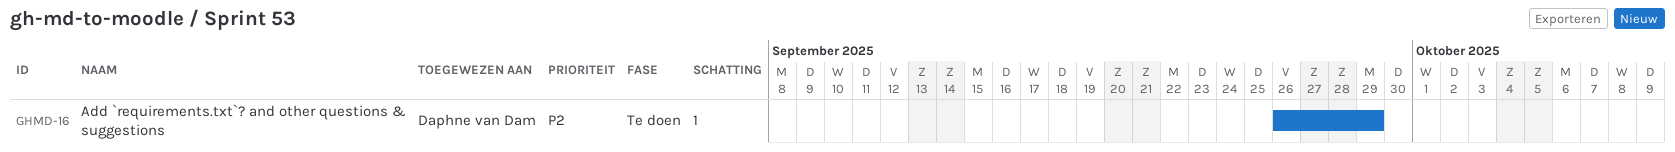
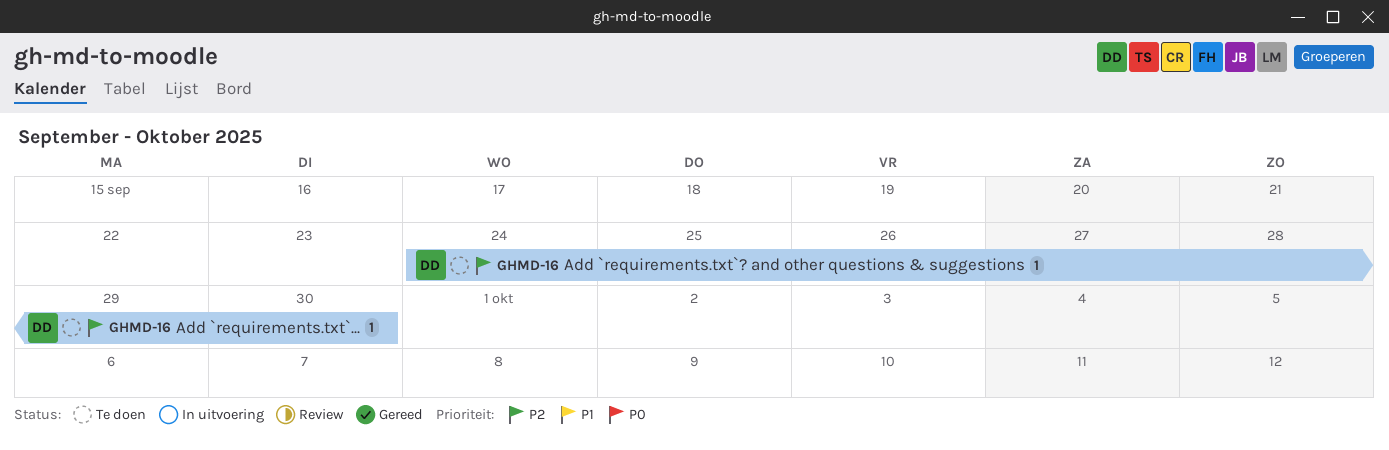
GHMD-16, start: Sep 26 -> Sep 24
GHMD-16, due: Sep 29 -> Sep 30

